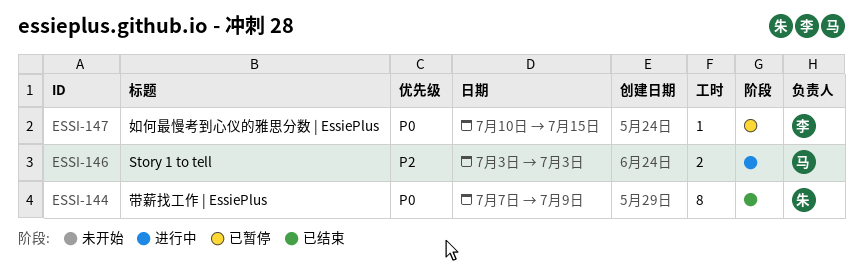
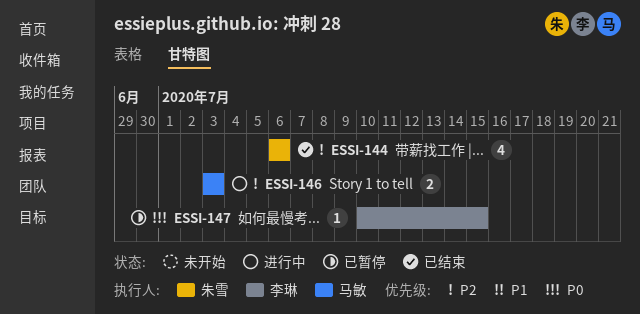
ESSI-144, priority: P0 -> P2
ESSI-144, estimate: 8 -> 4
ESSI-144, start: Jul 7 -> Jul 6
ESSI-144, due: Jul 9 -> Jul 6

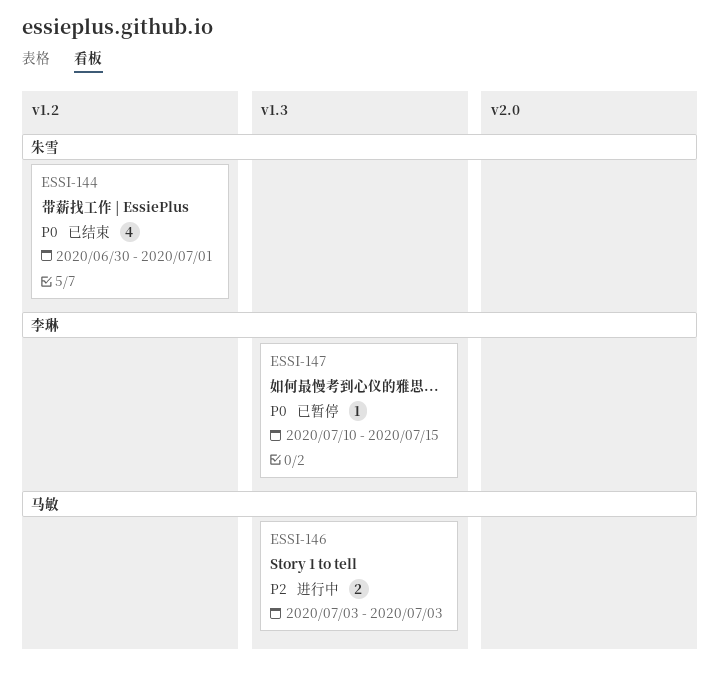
ESSI-144, priority: P2 -> P0
ESSI-144, start: Jul 6 -> Jun 30
ESSI-144, due: Jul 6 -> Jul 1

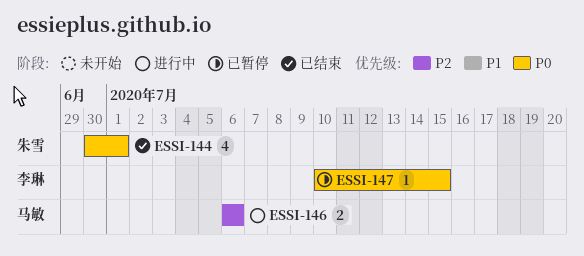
ESSI-146, start: Jul 3 -> Jul 6
ESSI-146, due: Jul 3 -> Jul 6

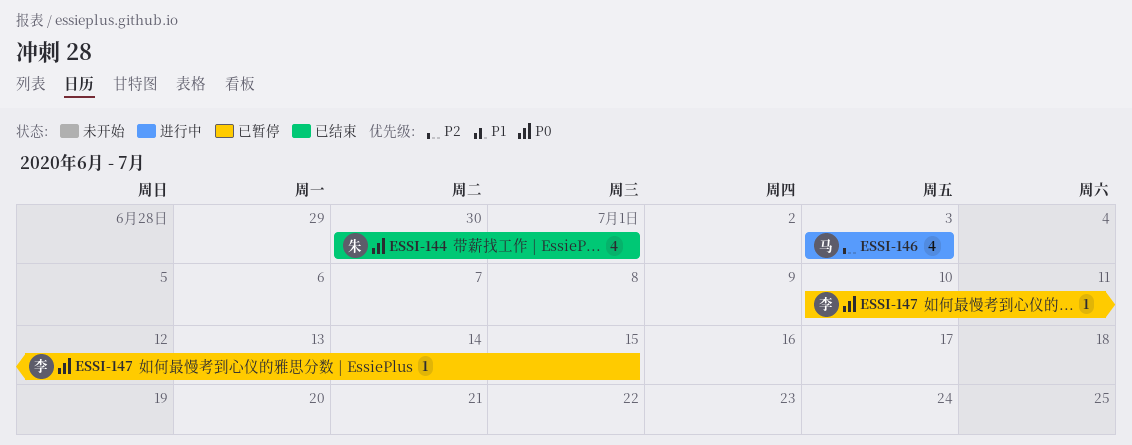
ESSI-146, estimate: 2 -> 4
ESSI-146, start: Jul 6 -> Jul 3
ESSI-146, due: Jul 6 -> Jul 3

